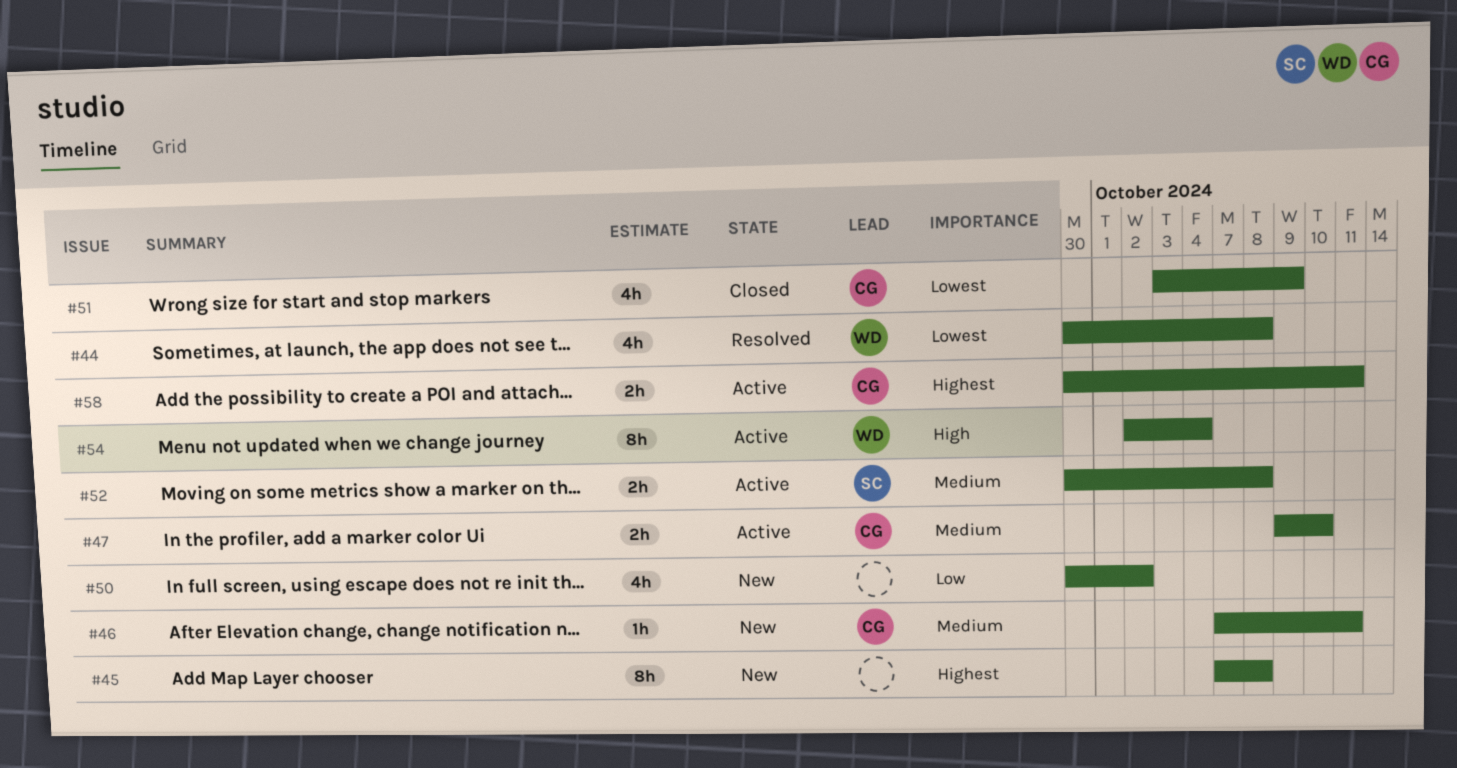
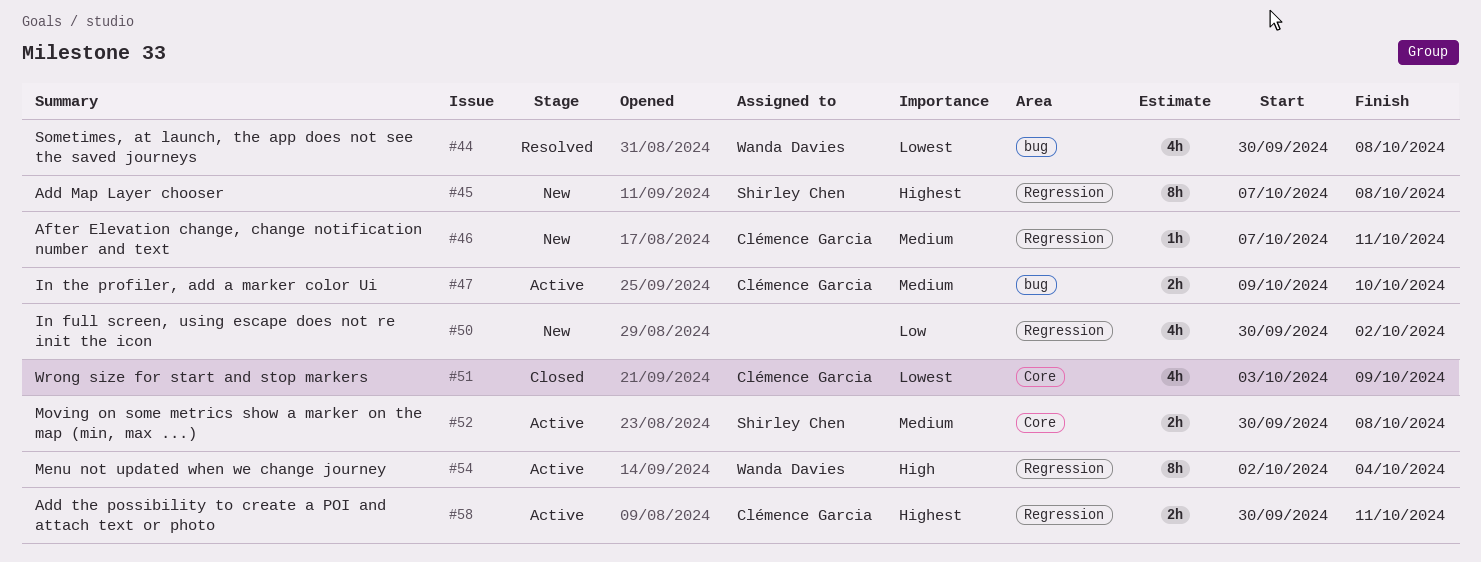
#45, owner: none -> Shirley Chen

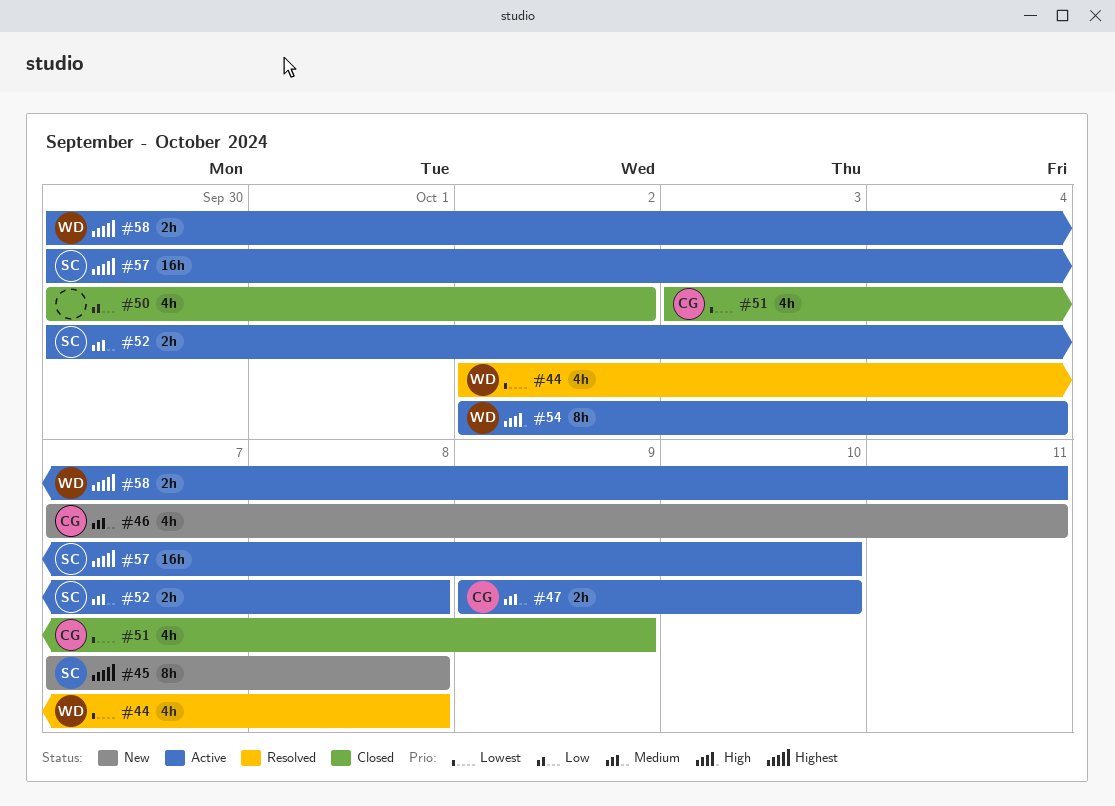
#44, start: Sep 30 -> Oct 2
#46, estimate: 1h -> 4h
#50, status: New -> Closed
#57: none -> present
#58, owner: Clémence Garcia -> Wanda Davies

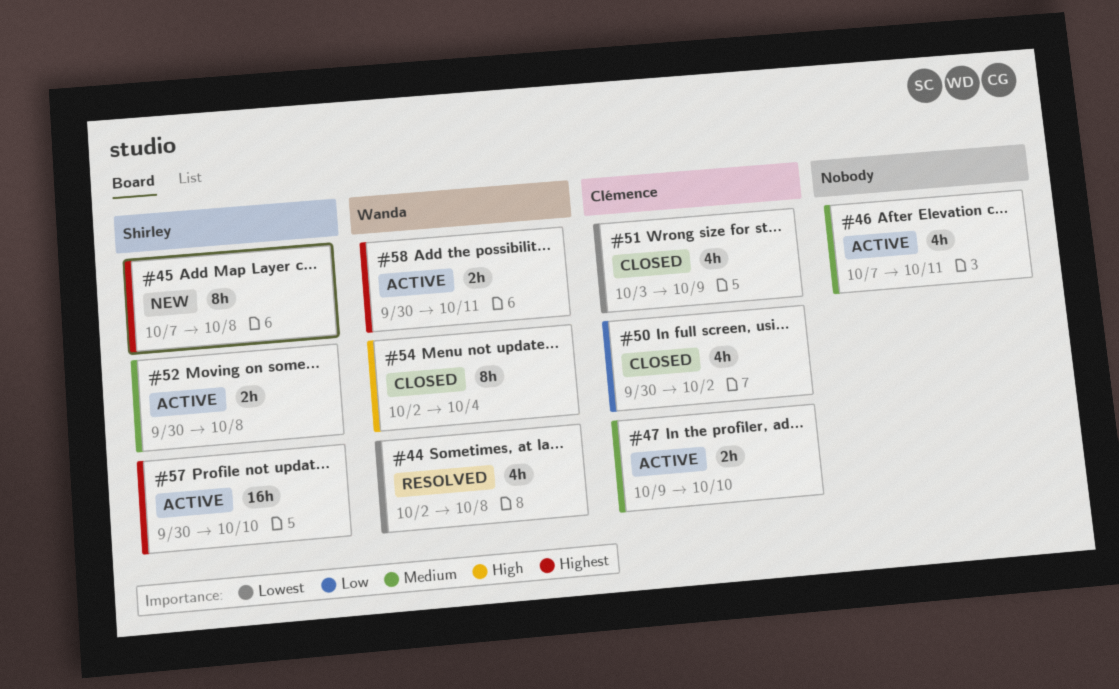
#46, status: New -> Active
#46, owner: Clémence -> none
#50, owner: none -> Clémence
#54, status: Active -> Closed

